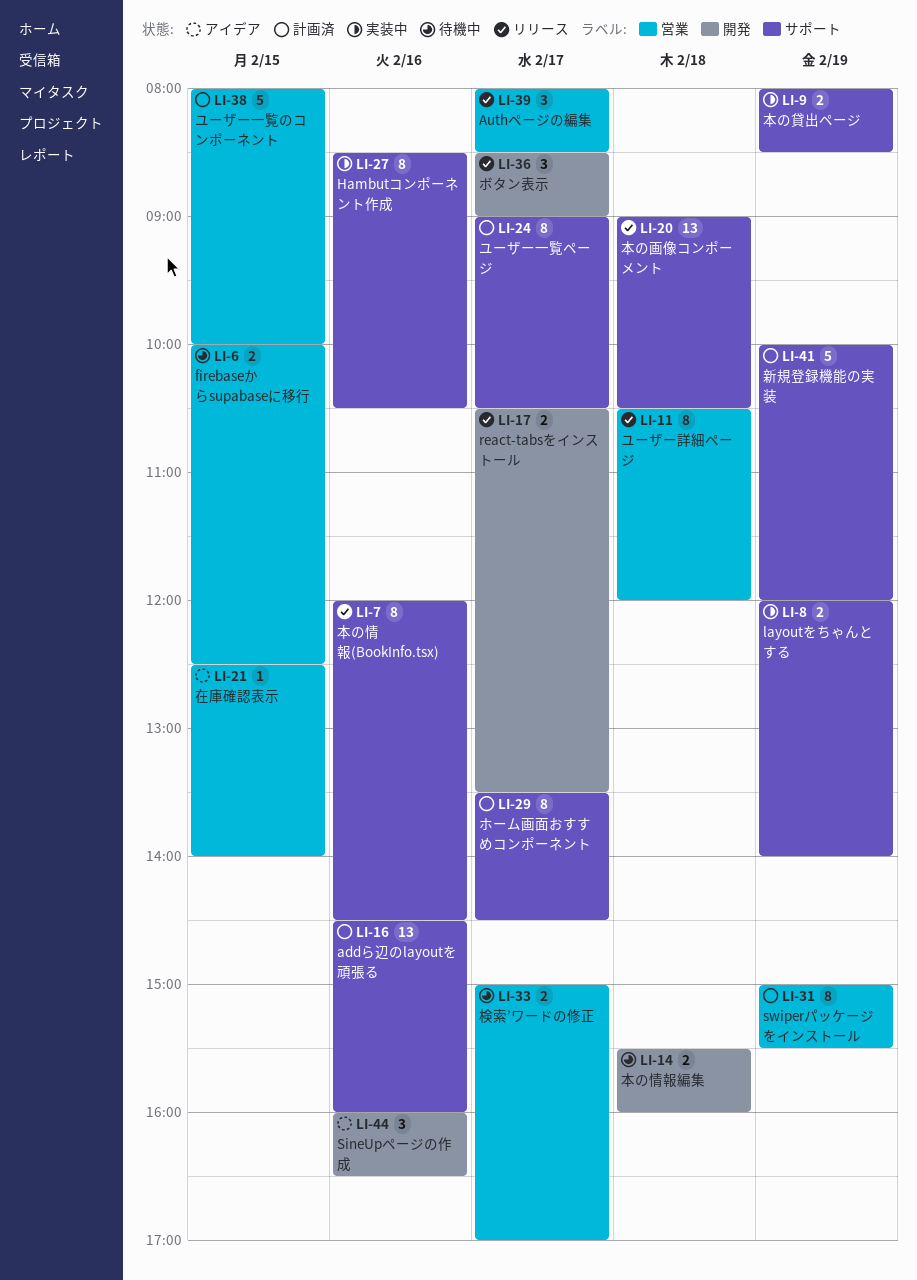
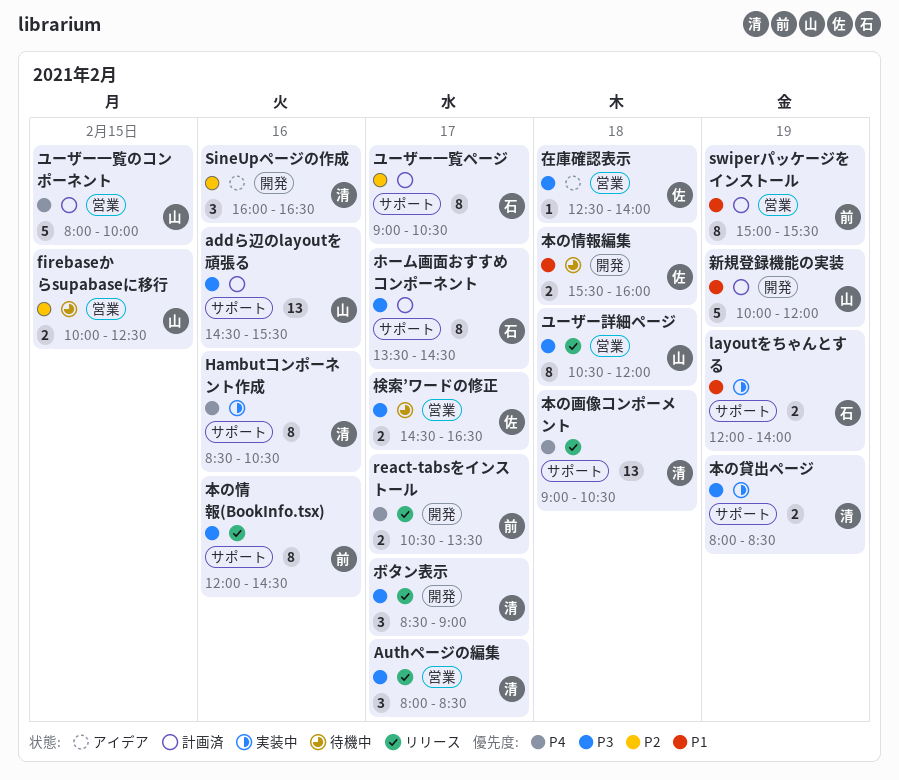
addら辺のlayoutを頑張る, ends: 16:00 -> 15:30
在庫確認表示, day: Feb 15 -> Feb 18
新規登録機能の実装, label: サポート -> 開発
検索’ワードの修正, begins: 15:00 -> 14:30
検索’ワードの修正, ends: 17:00 -> 16:30

